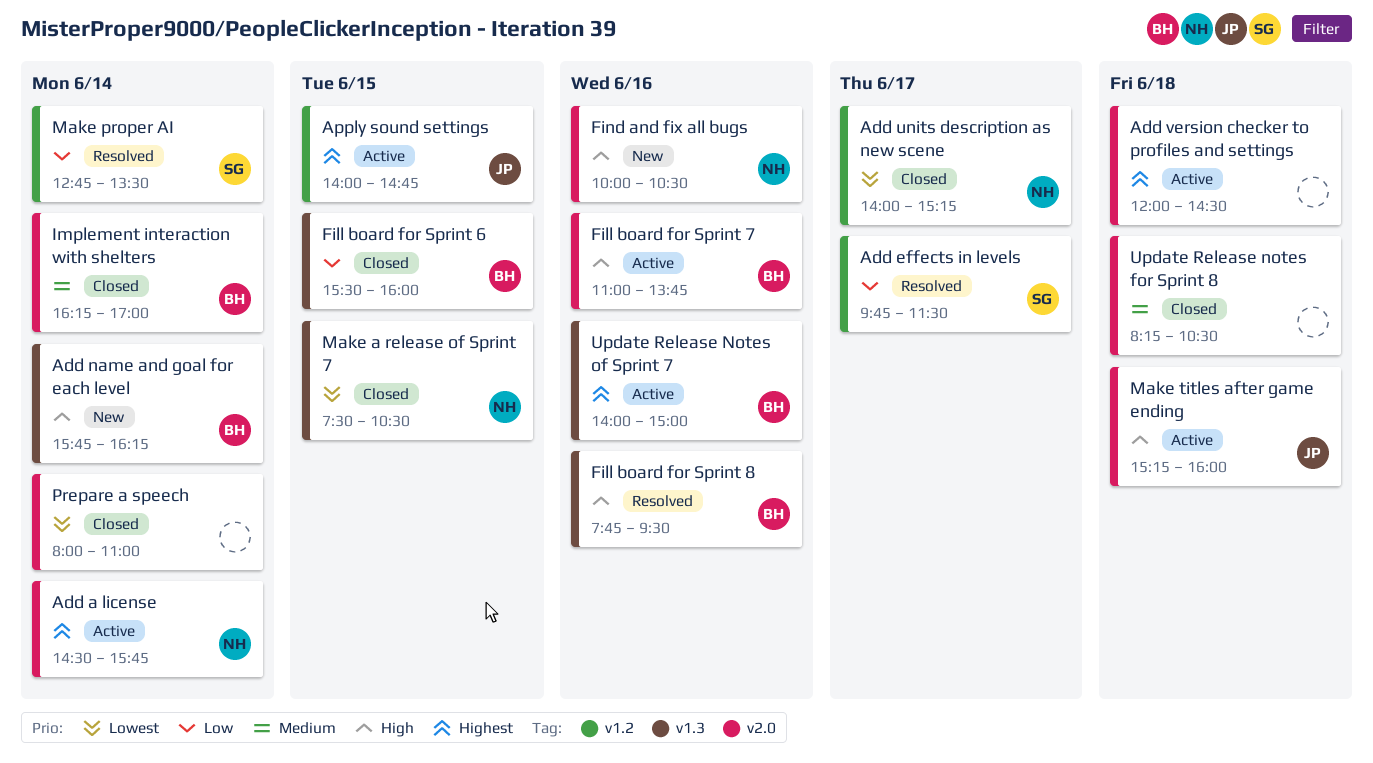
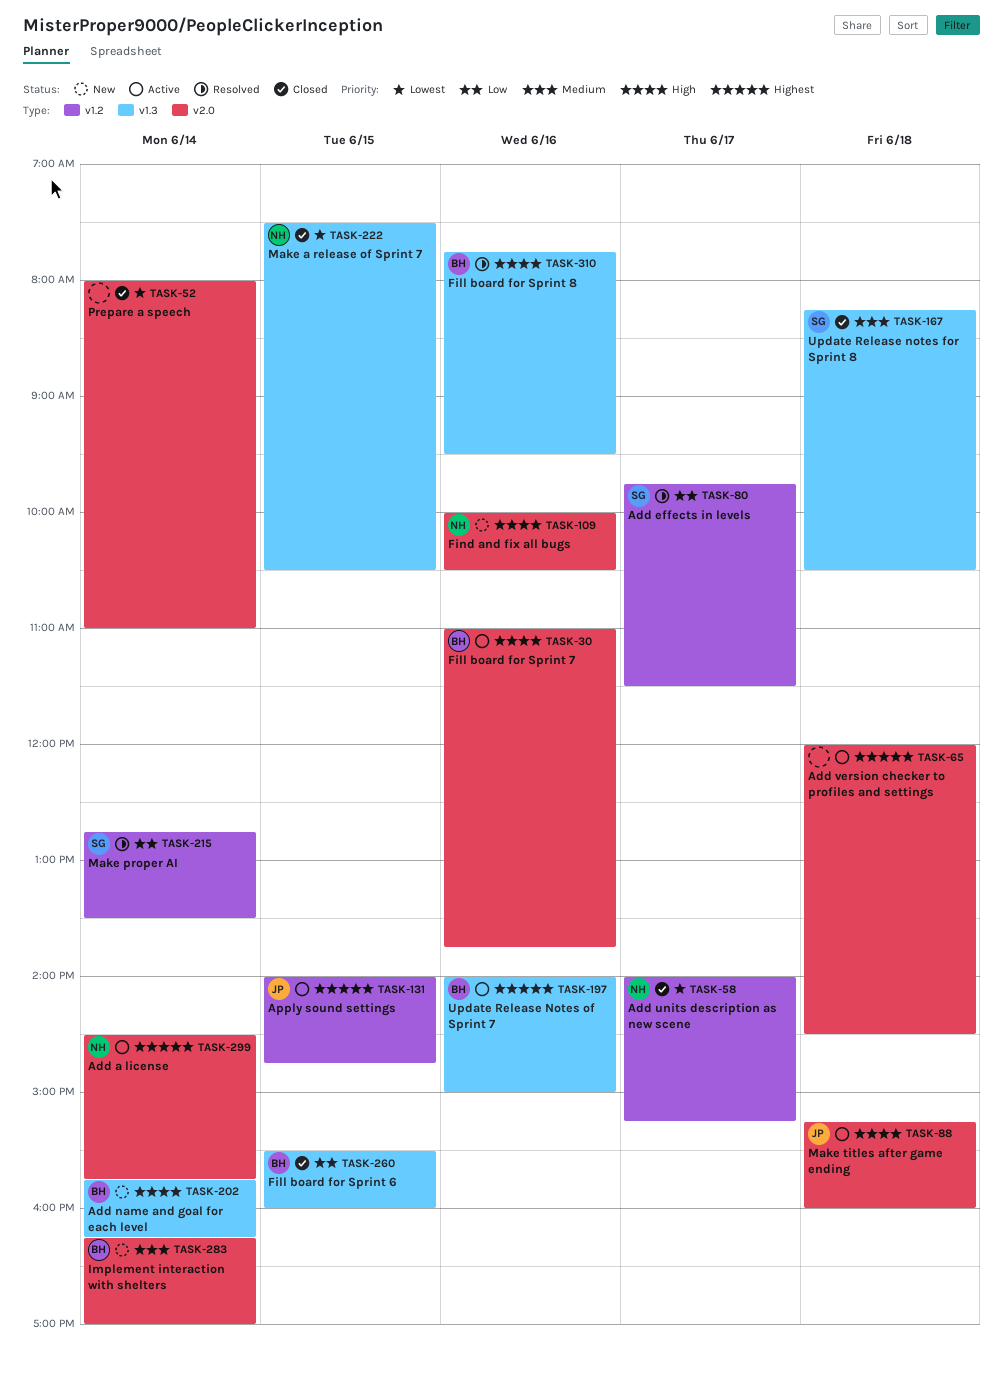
Implement interaction with shelters, status: Closed -> New
Update Release notes for Sprint 8, owner: none -> SG
Update Release notes for Sprint 8, label: v2.0 -> v1.3

